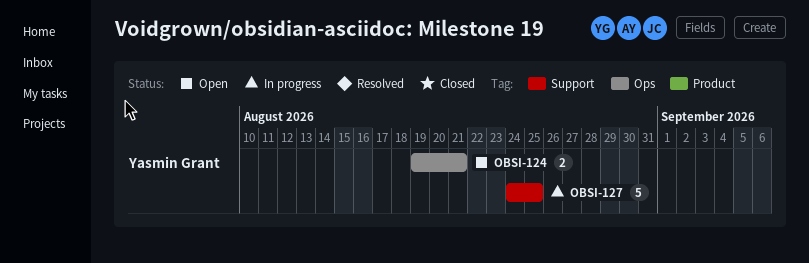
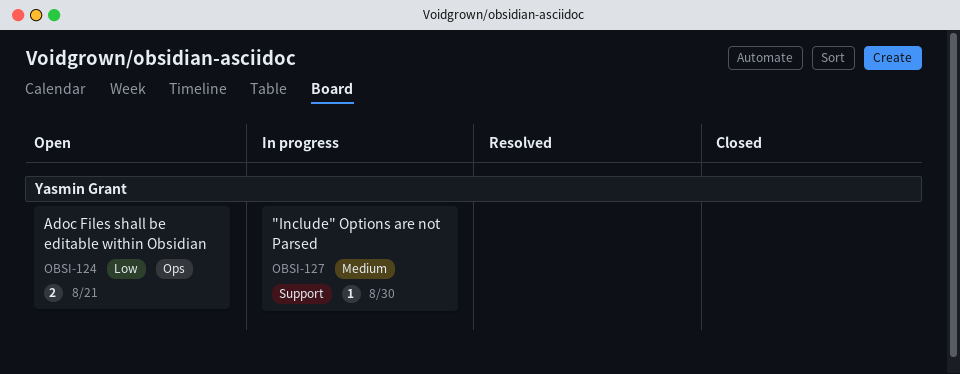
OBSI-127, estimate: 5 -> 1
OBSI-127, due: Aug 25 -> Aug 30

